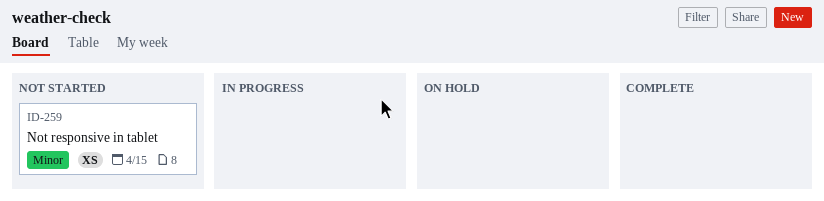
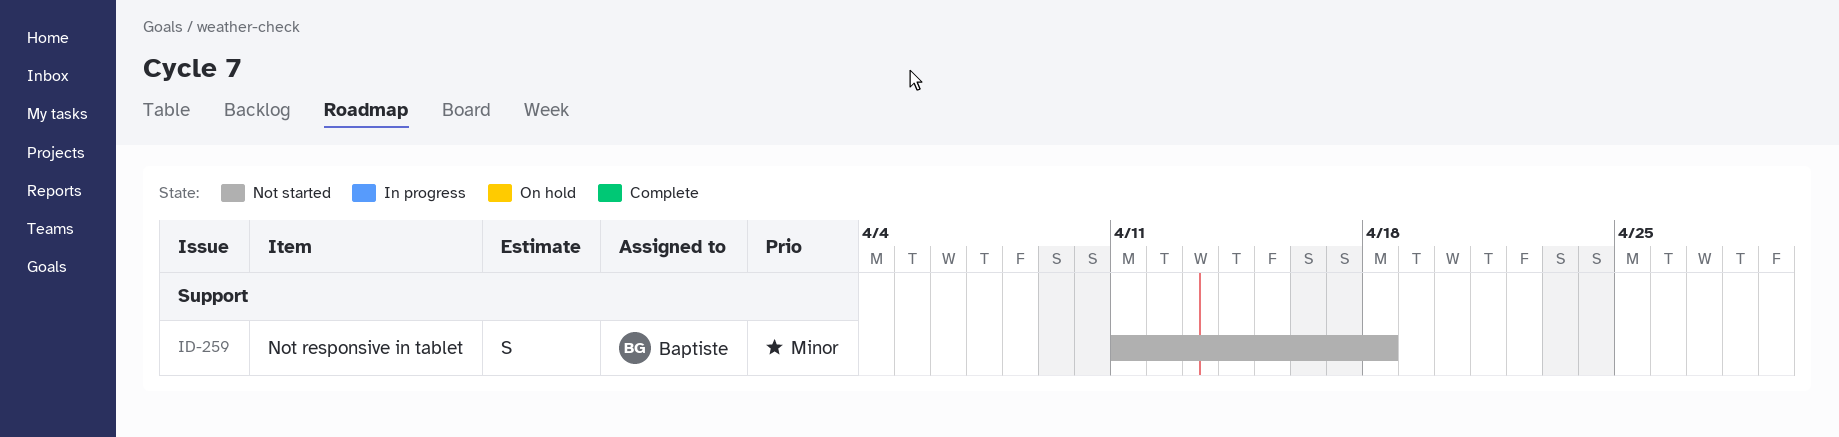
ID-259, estimate: XS -> S
ID-259, due: Apr 15 -> Apr 18

